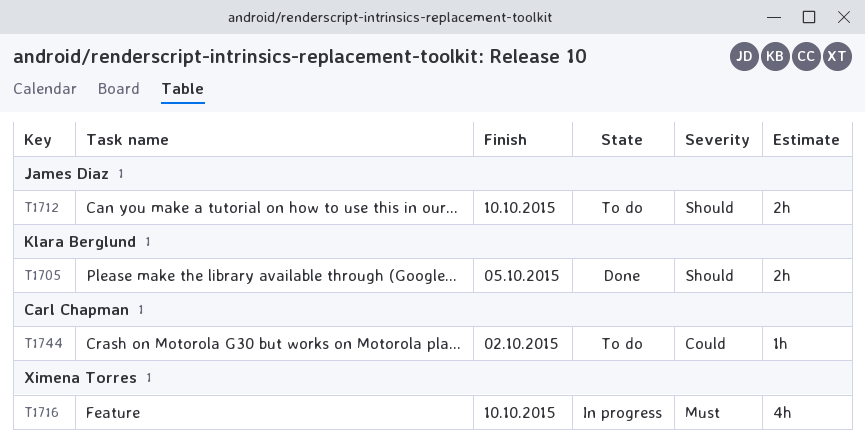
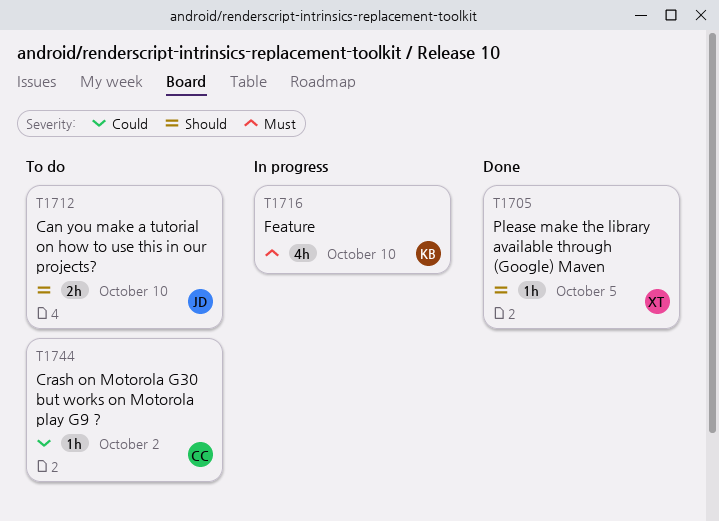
T1705, owner: Klara Berglund -> Ximena Torres
T1705, estimate: 2h -> 1h
T1716, owner: Ximena Torres -> Klara Berglund

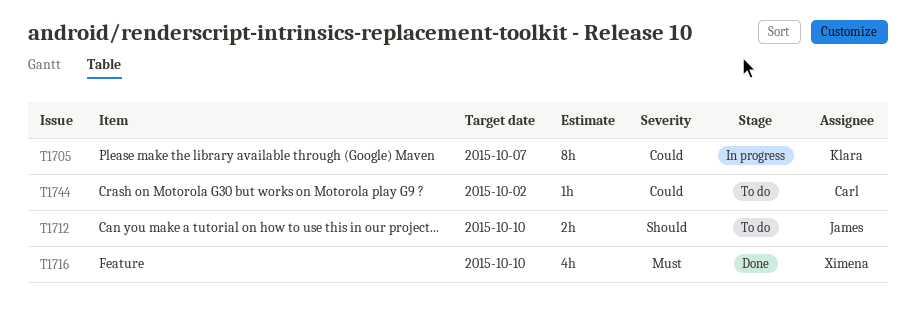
T1705, status: Done -> In progress
T1705, owner: Ximena -> Klara
T1705, priority: Should -> Could
T1705, estimate: 1h -> 8h
T1705, due: Oct 5 -> Oct 7
T1716, status: In progress -> Done
T1716, owner: Klara -> Ximena

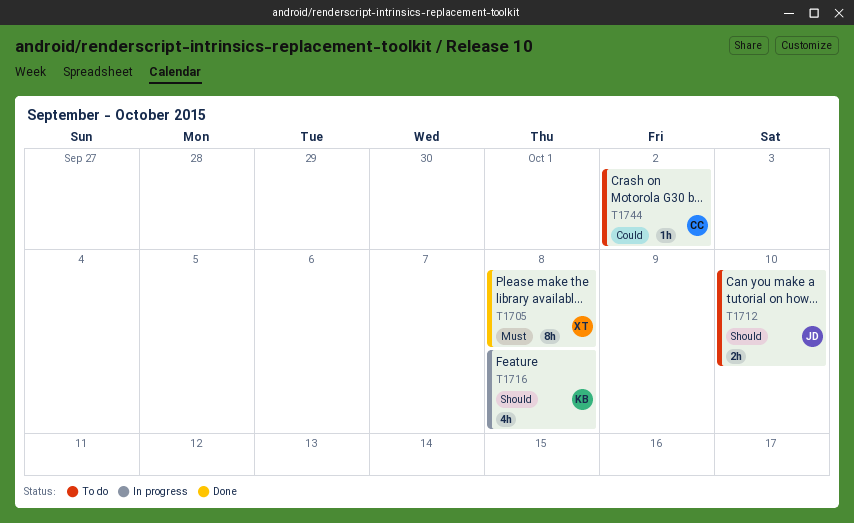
T1705, status: In progress -> Done
T1705, owner: Klara -> Ximena
T1705, priority: Could -> Must
T1705, due: Oct 7 -> Oct 8
T1716, status: Done -> In progress
T1716, owner: Ximena -> Klara
T1716, priority: Must -> Should
T1716, due: Oct 10 -> Oct 8

